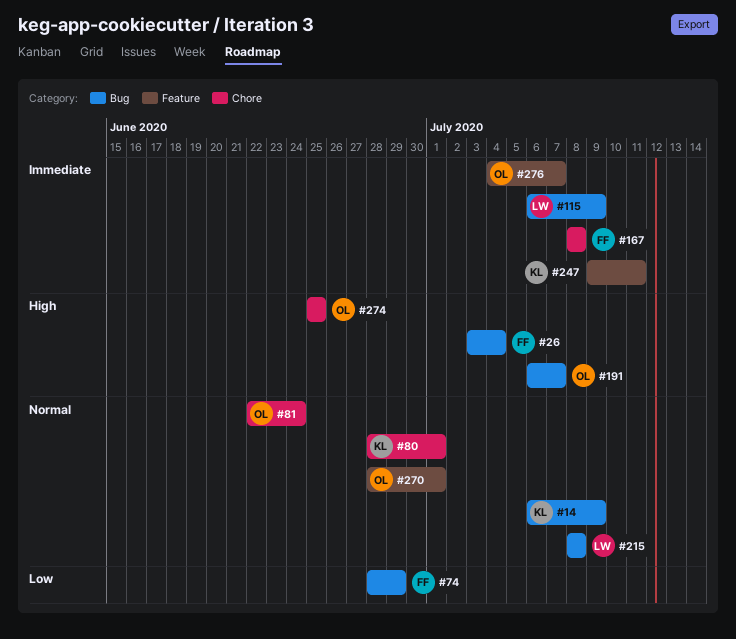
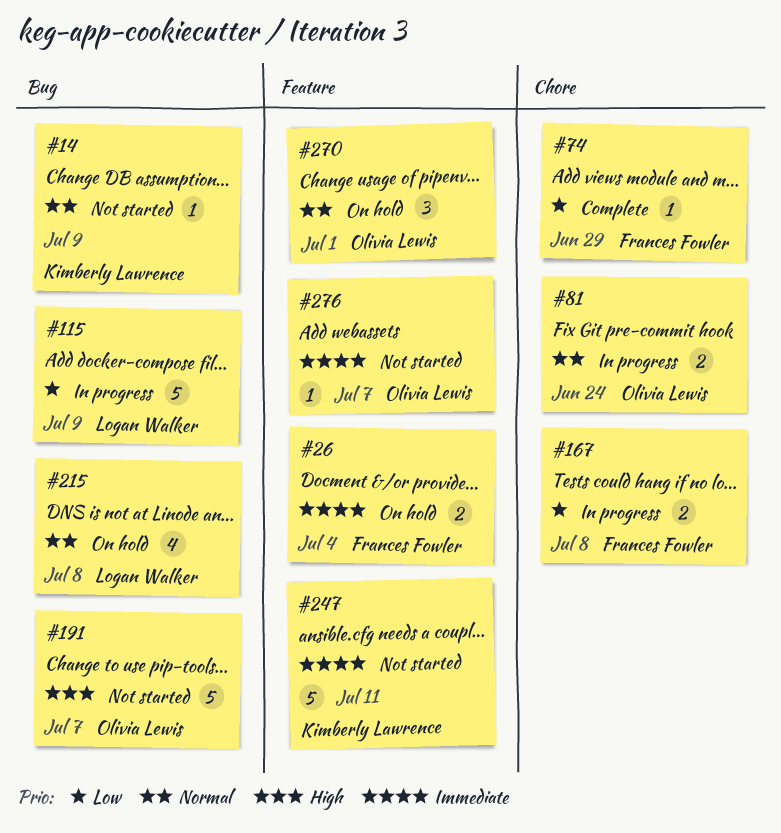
#26, priority: High -> Immediate
#26, label: Bug -> Feature
#74, label: Bug -> Chore
#80: present -> none
#115, priority: Immediate -> Low
#167, priority: Immediate -> Low
#274: present -> none

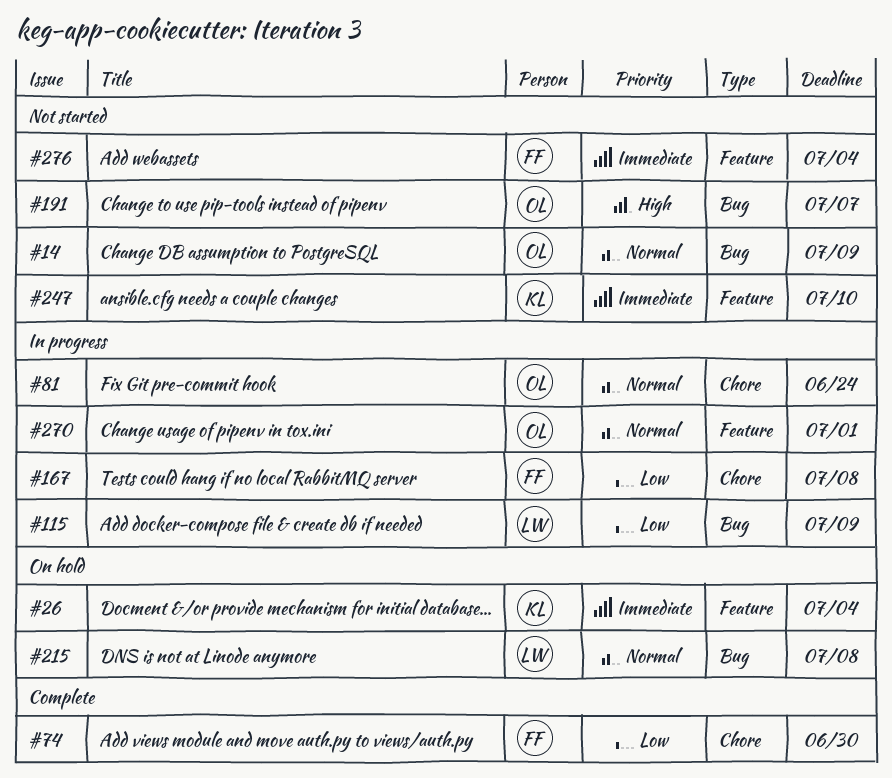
#14, owner: Kimberly Lawrence -> Olivia Lewis
#26, owner: Frances Fowler -> Kimberly Lawrence
#74, due: Jun 29 -> Jun 30
#247, due: Jul 11 -> Jul 10
#270, status: On hold -> In progress
#276, owner: Olivia Lewis -> Frances Fowler
#276, due: Jul 7 -> Jul 4

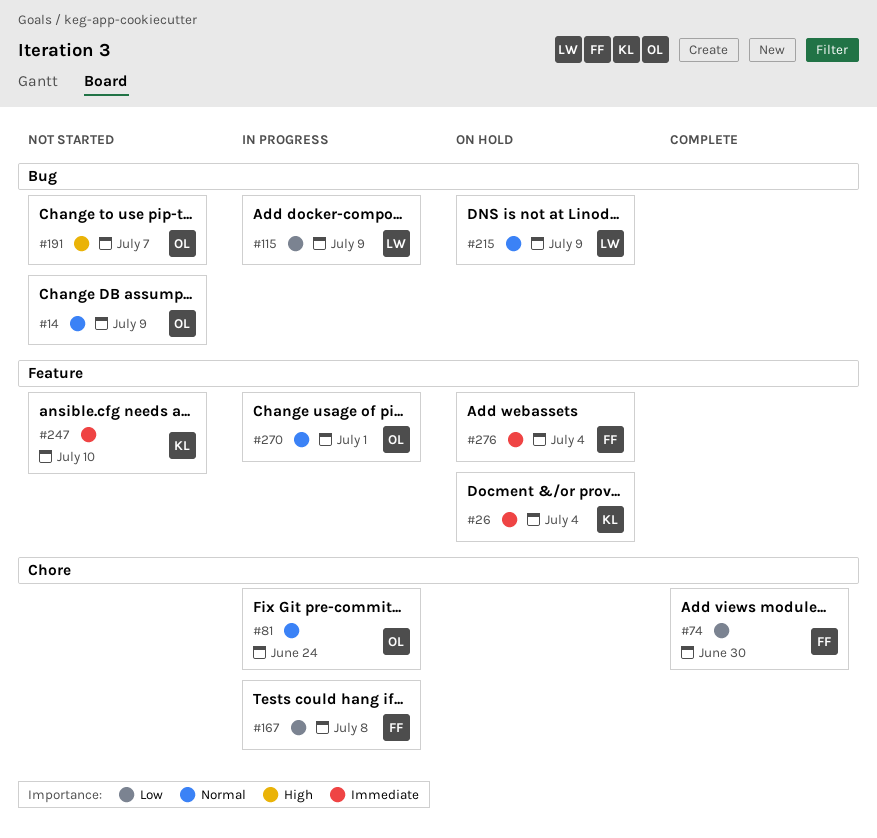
#215, due: Jul 8 -> Jul 9
#276, status: Not started -> On hold

